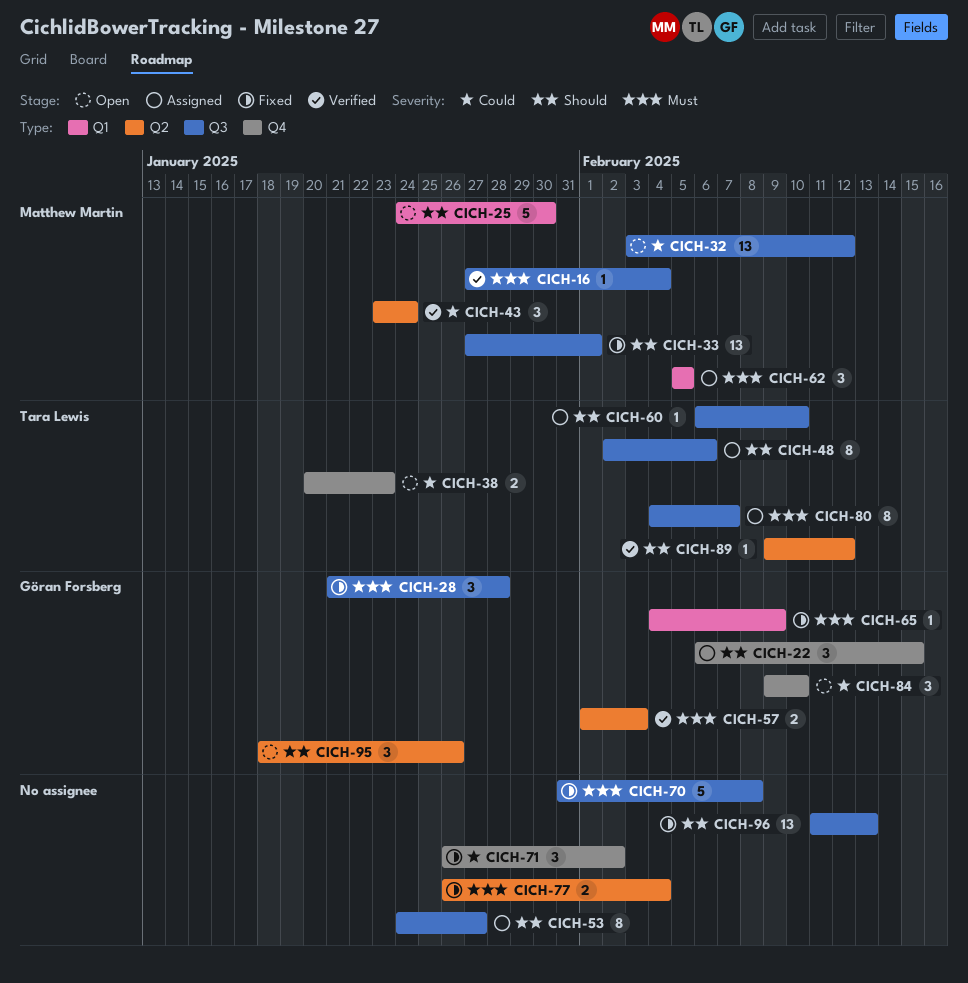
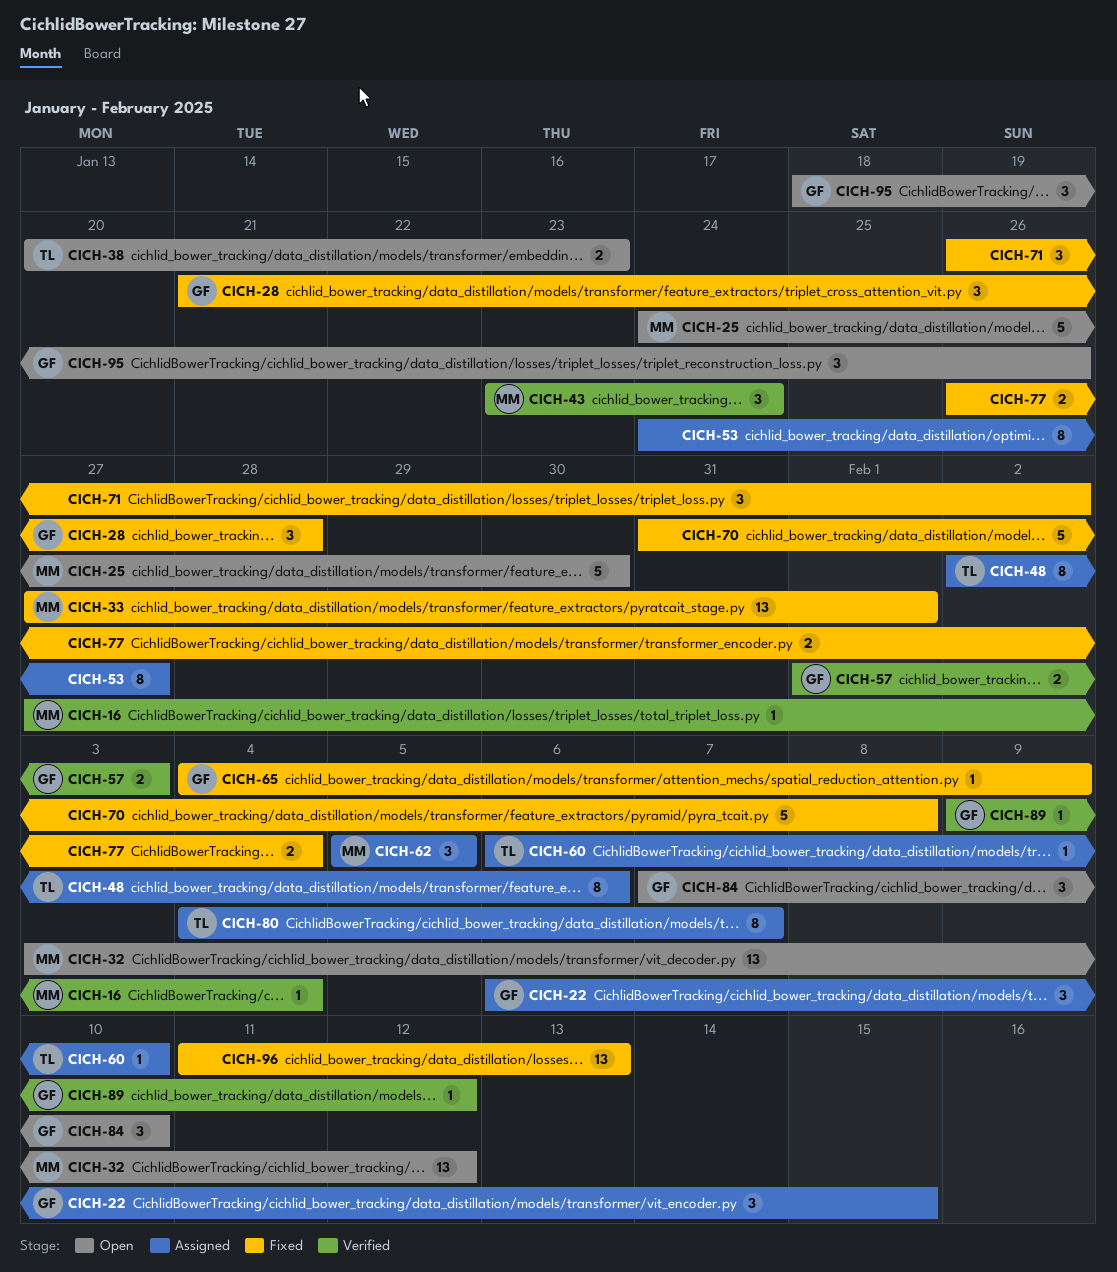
CICH-84, start: Feb 9 -> Feb 7
CICH-89, owner: Tara Lewis -> Göran Forsberg

